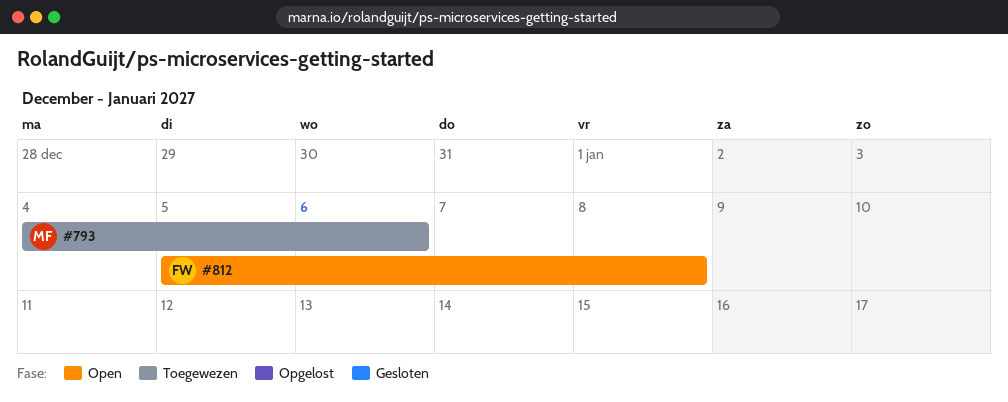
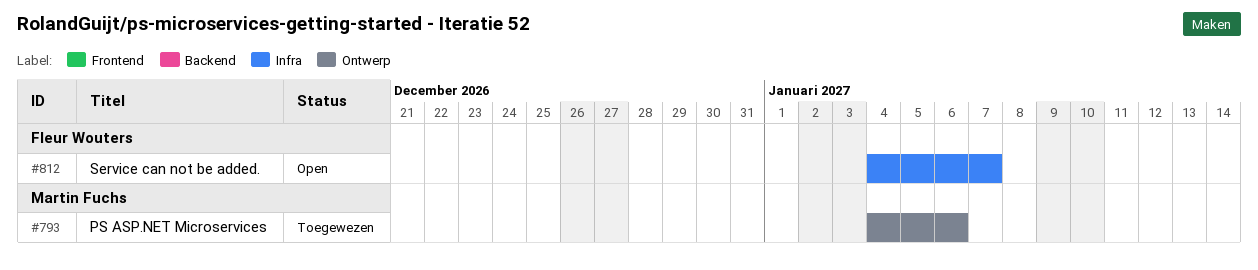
#812, start: Jan 5 -> Jan 4
#812, due: Jan 8 -> Jan 7

